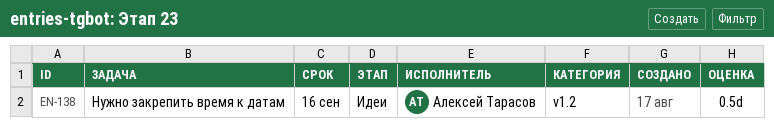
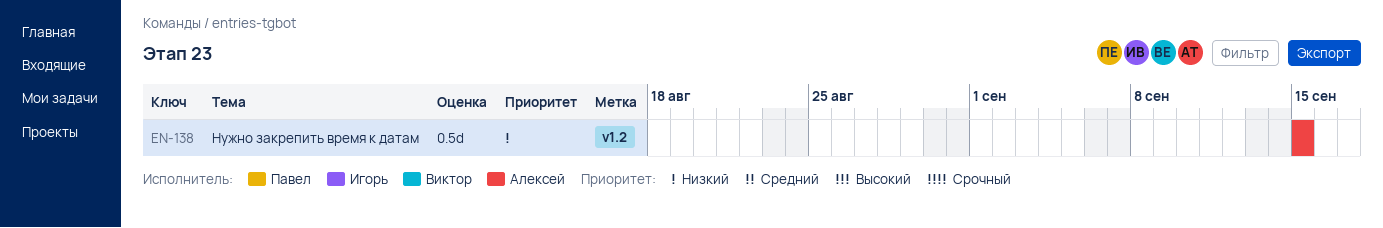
EN-138, due: Sep 16 -> Sep 15

